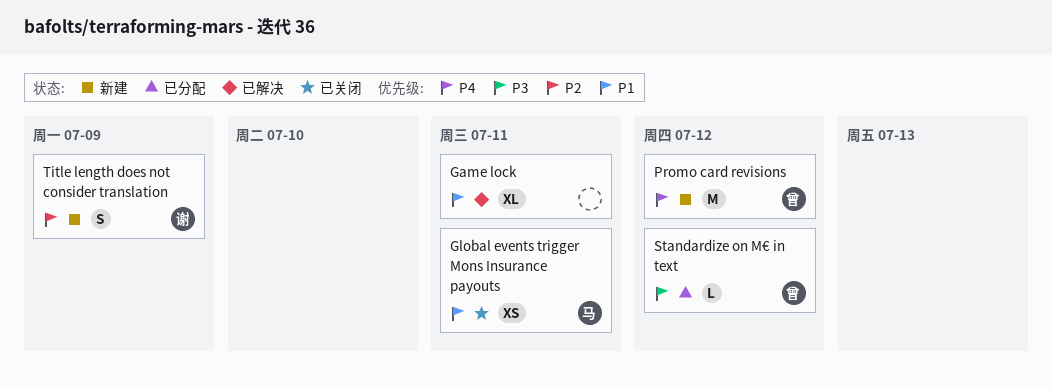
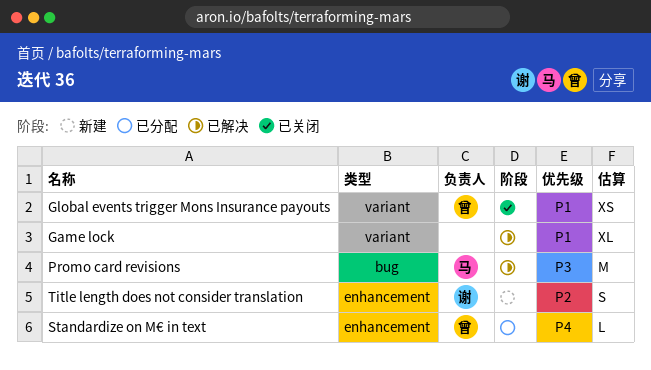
Global events trigger Mons Insurance payouts, owner: 马 -> 曾
Promo card revisions, status: 新建 -> 已解决
Promo card revisions, owner: 曾 -> 马
Promo card revisions, priority: P4 -> P3
Standardize on M€ in text, priority: P3 -> P4

